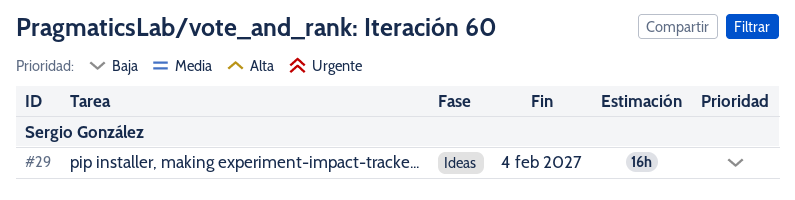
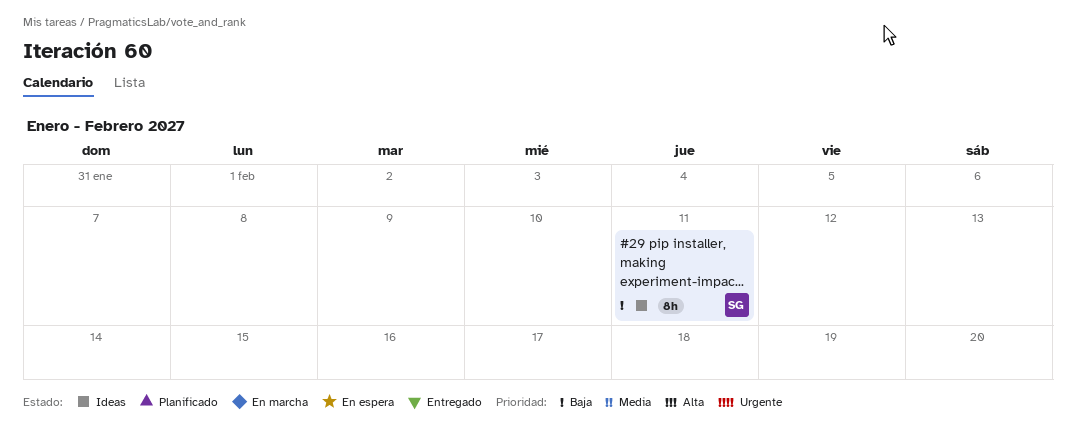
#29, estimate: 16h -> 8h
#29, due: Feb 4 -> Feb 11

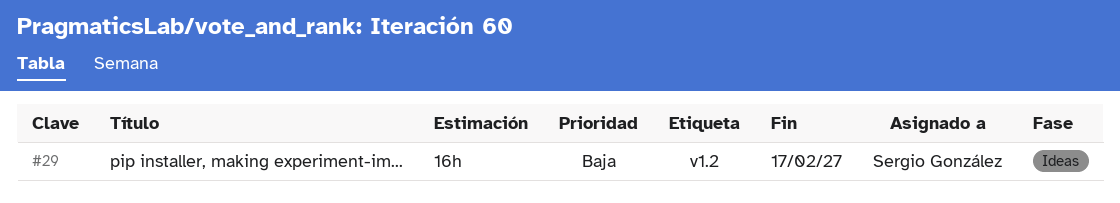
#29, estimate: 8h -> 16h
#29, due: Feb 11 -> Feb 17

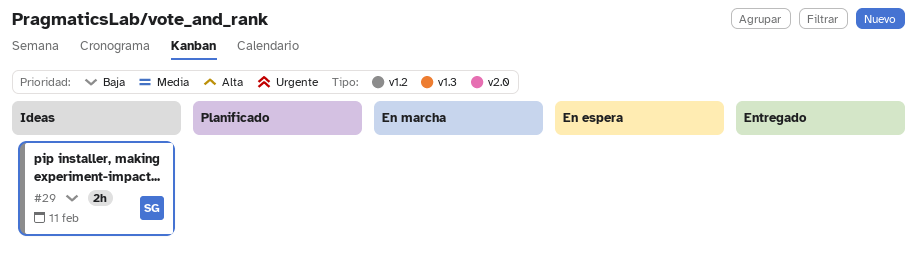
#29, estimate: 16h -> 2h
#29, due: Feb 17 -> Feb 11

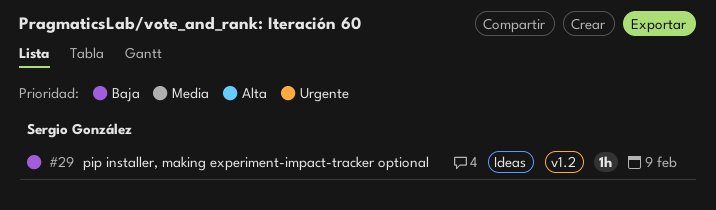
#29, estimate: 2h -> 1h
#29, due: Feb 11 -> Feb 9

